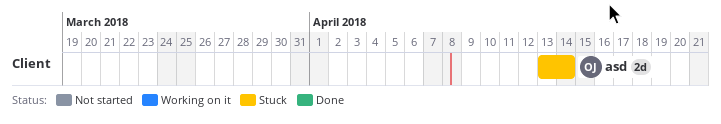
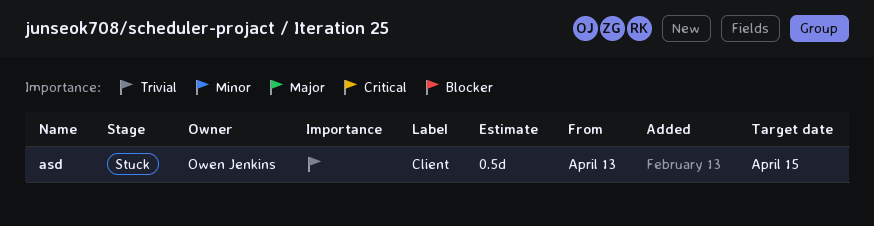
asd, estimate: 2d -> 0.5d
asd, due: Apr 14 -> Apr 15

